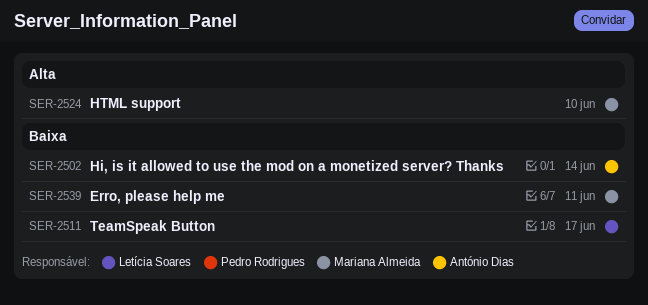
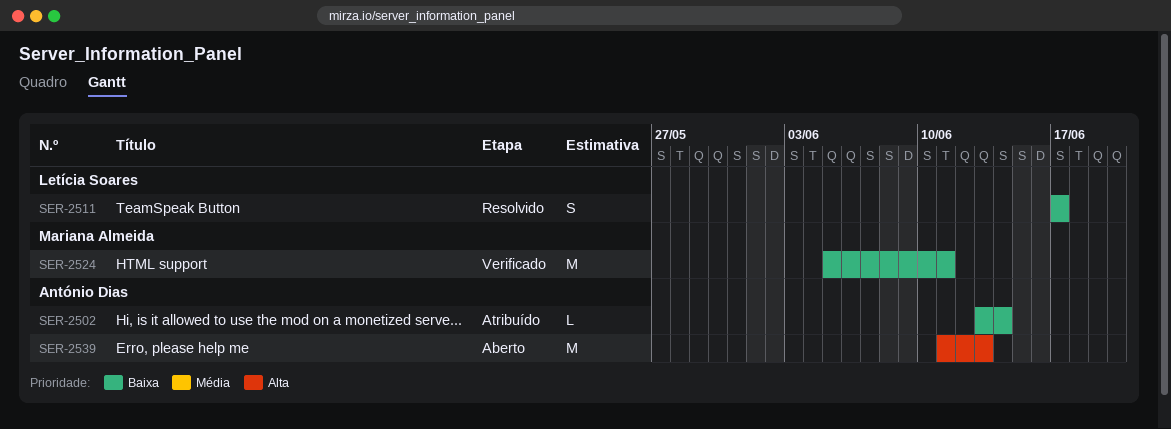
SER-2524, priority: Alta -> Baixa
SER-2524, due: Jun 10 -> Jun 11
SER-2539, owner: Mariana Almeida -> António Dias
SER-2539, priority: Baixa -> Alta
SER-2539, due: Jun 11 -> Jun 13

